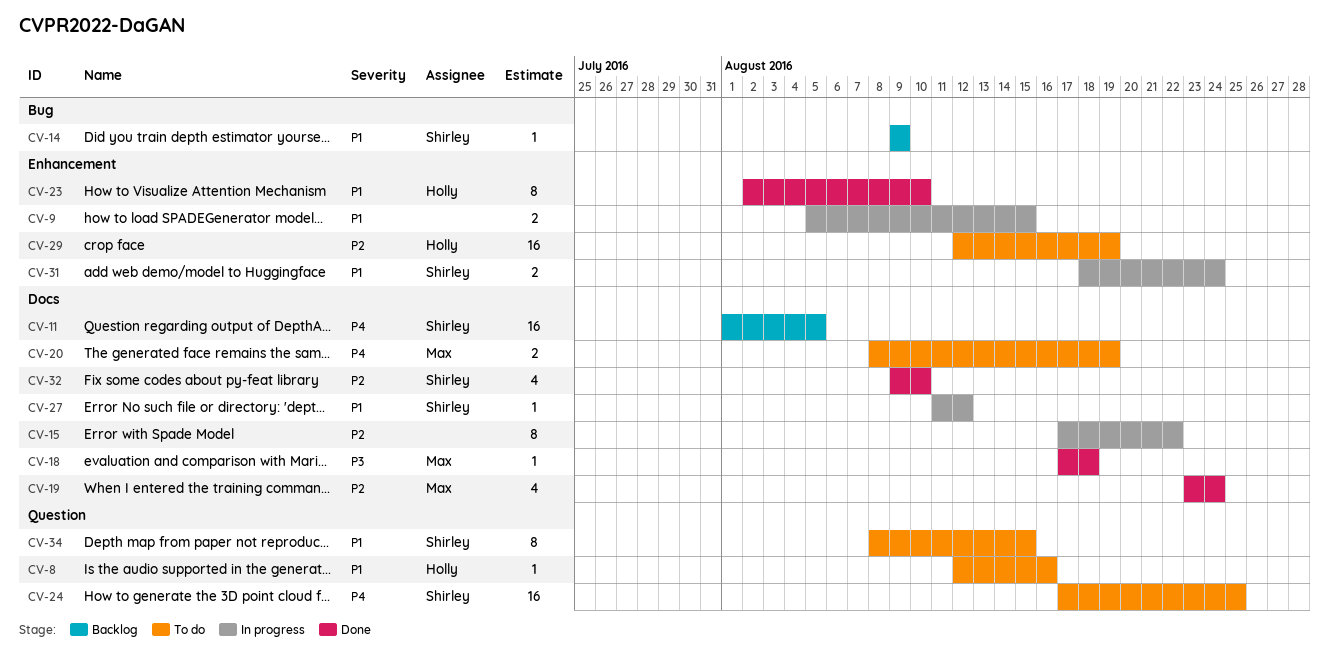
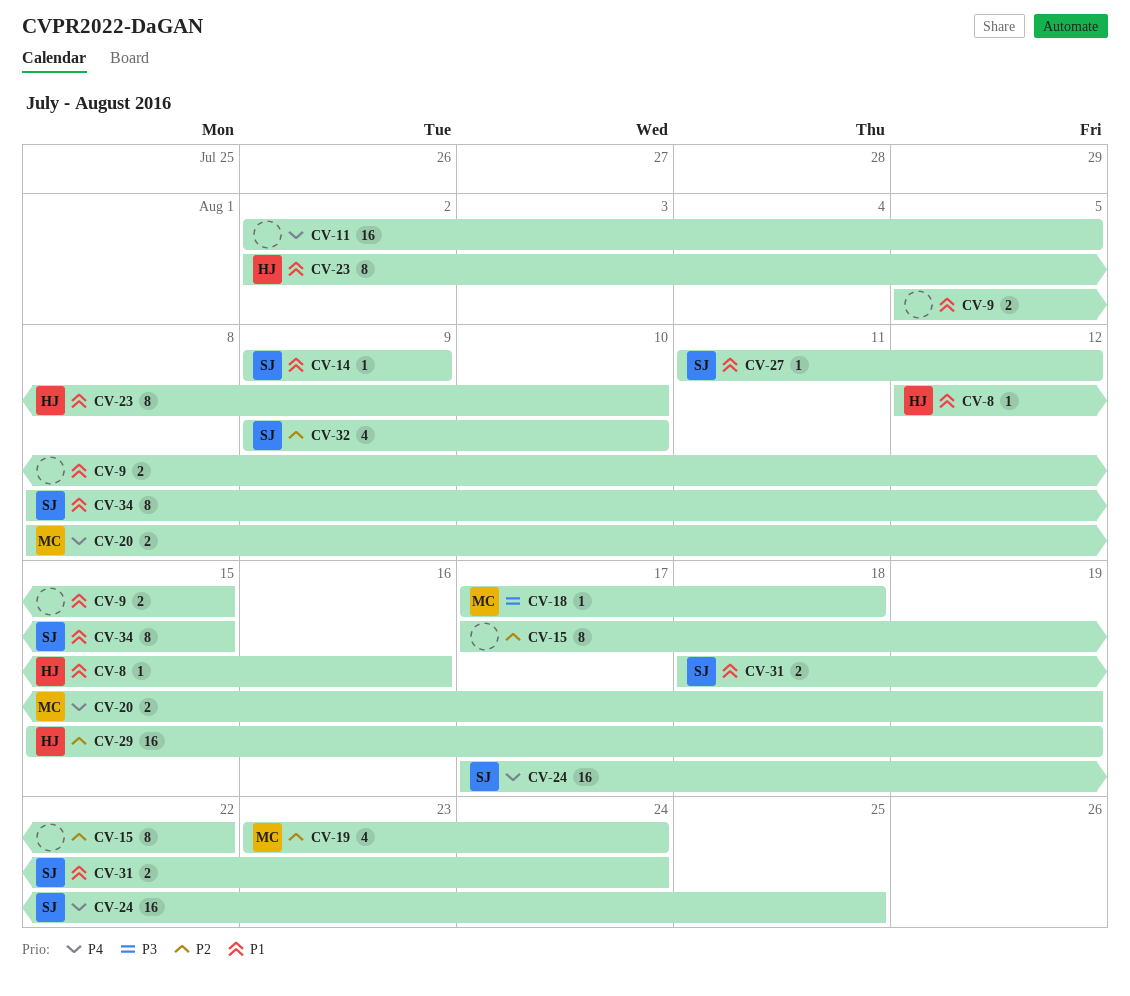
CV-11, owner: Shirley -> none
CV-11, start: Aug 1 -> Aug 2
CV-29, start: Aug 12 -> Aug 15

